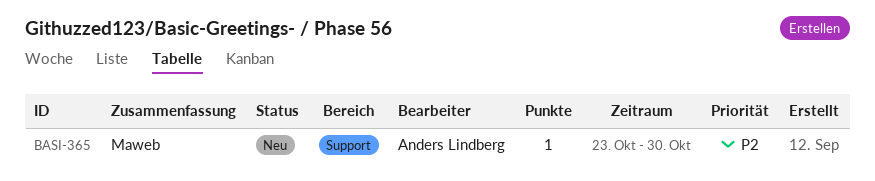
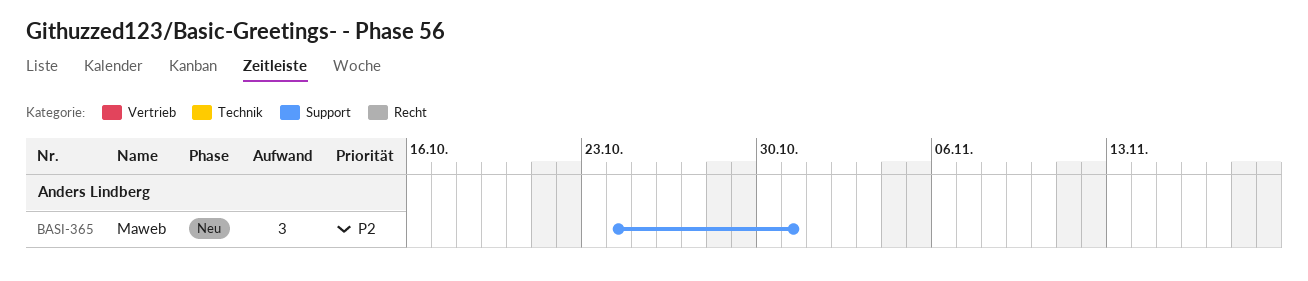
BASI-365, estimate: 1 -> 3
BASI-365, start: Oct 23 -> Oct 24
BASI-365, due: Oct 30 -> Oct 31

